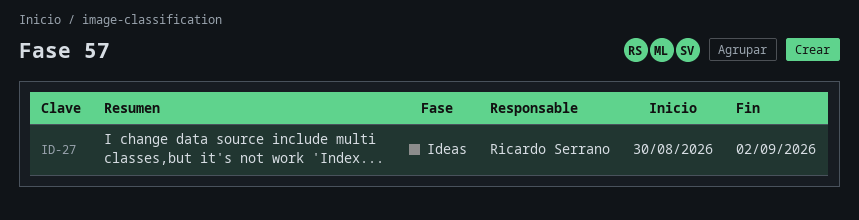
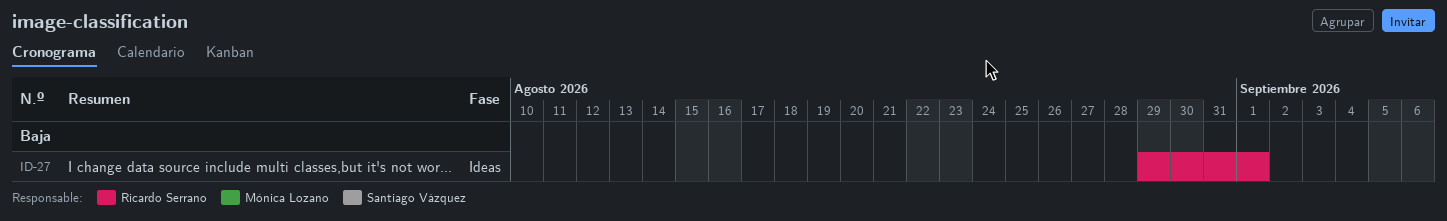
ID-27, start: Aug 30 -> Aug 29
ID-27, due: Sep 2 -> Sep 1

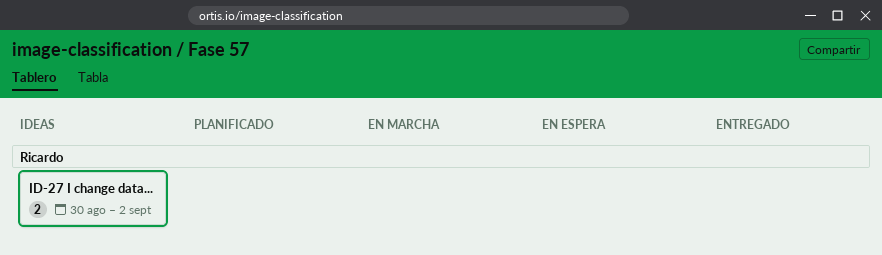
ID-27, start: Aug 29 -> Aug 30
ID-27, due: Sep 1 -> Sep 2

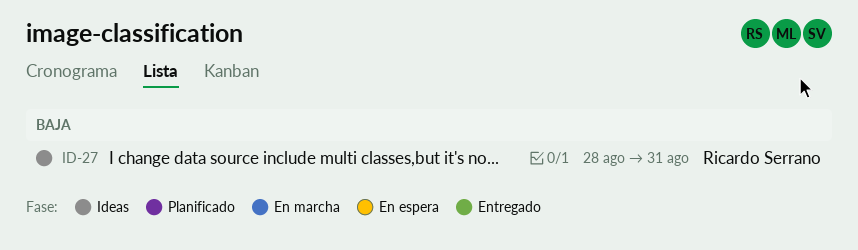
ID-27, start: Aug 30 -> Aug 28
ID-27, due: Sep 2 -> Aug 31

